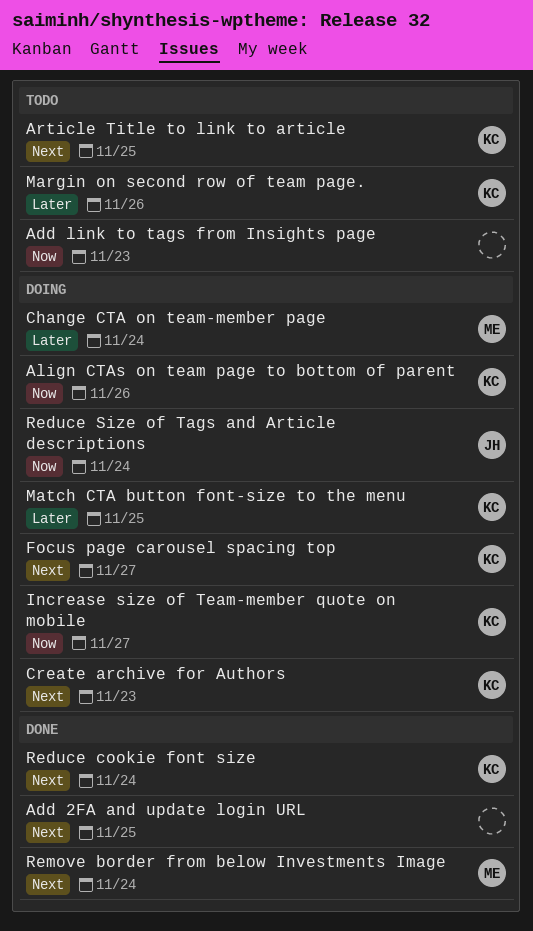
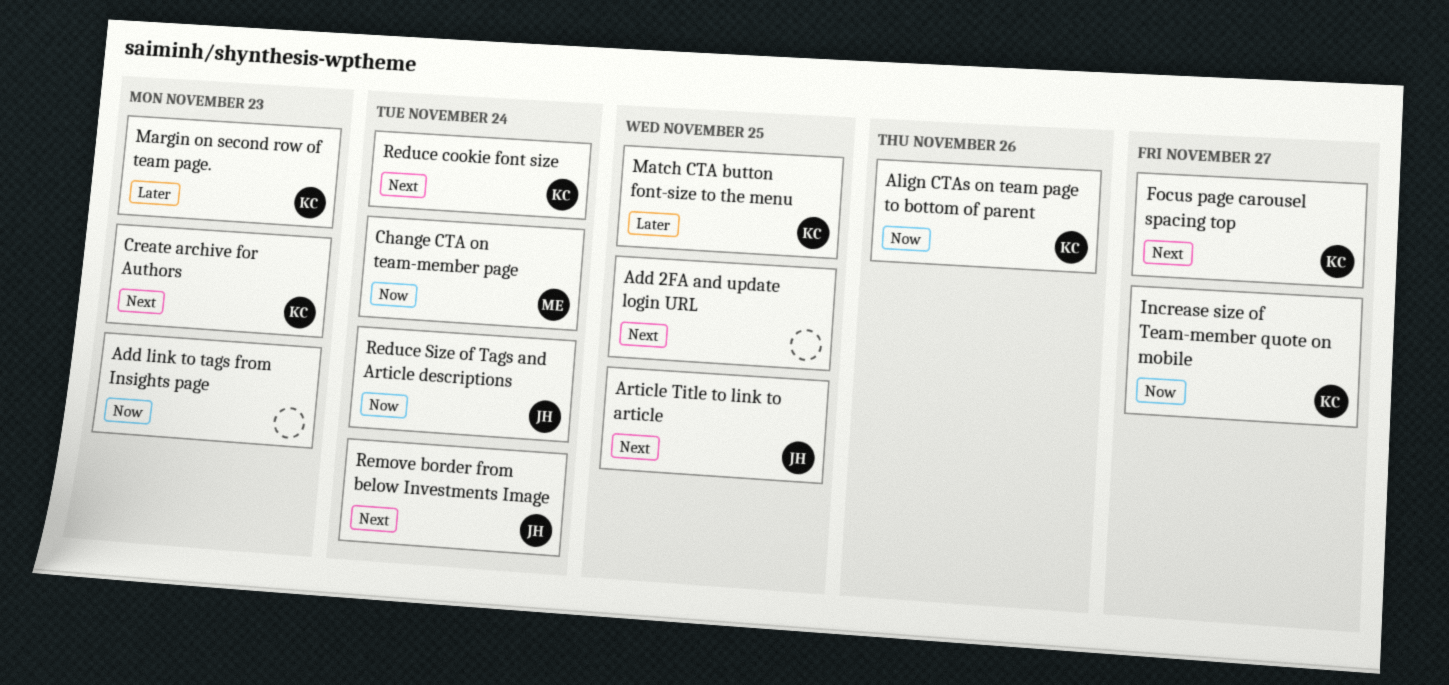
Article Title to link to article, owner: KC -> JH
Change CTA on team-member page, priority: Later -> Now
Margin on second row of team page., due: Nov 26 -> Nov 23
Remove border from below Investments Image, owner: ME -> JH

